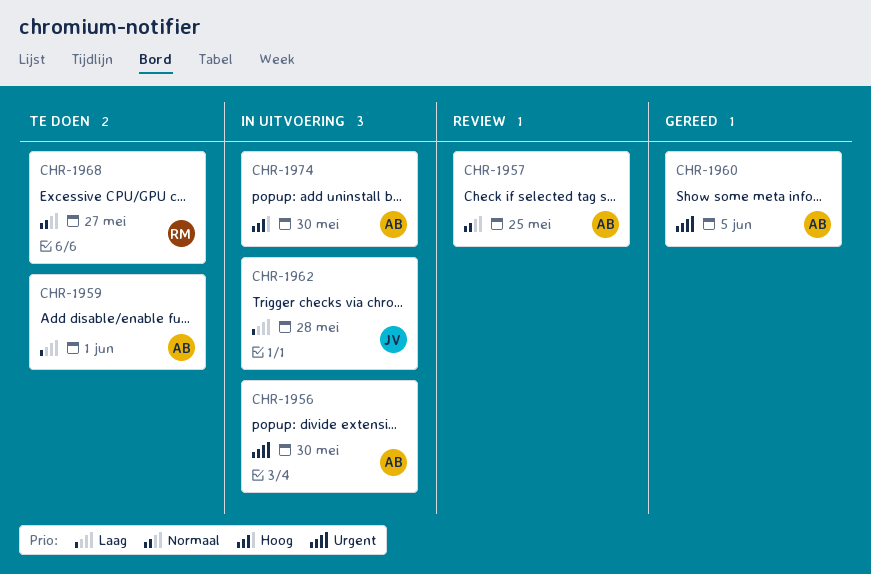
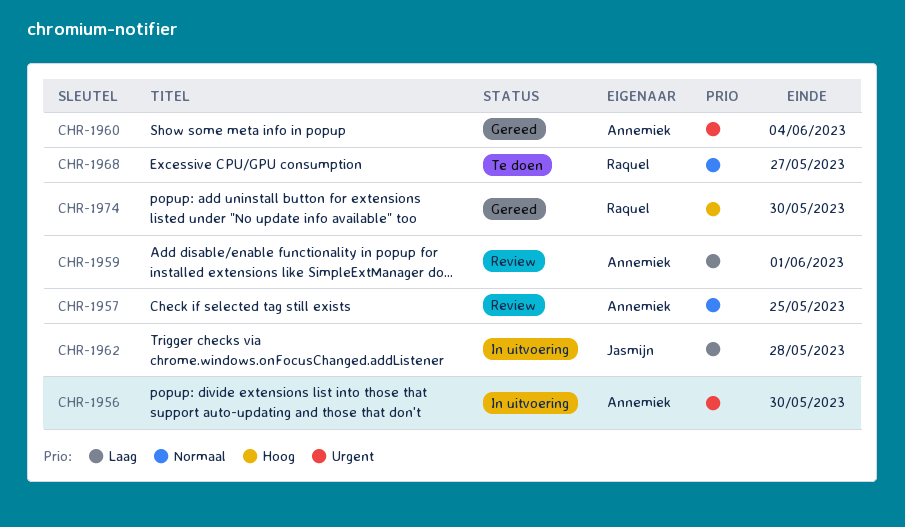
CHR-1959, status: Te doen -> Review
CHR-1960, due: Jun 5 -> Jun 4
CHR-1974, status: In uitvoering -> Gereed
CHR-1974, owner: Annemiek -> Raquel

